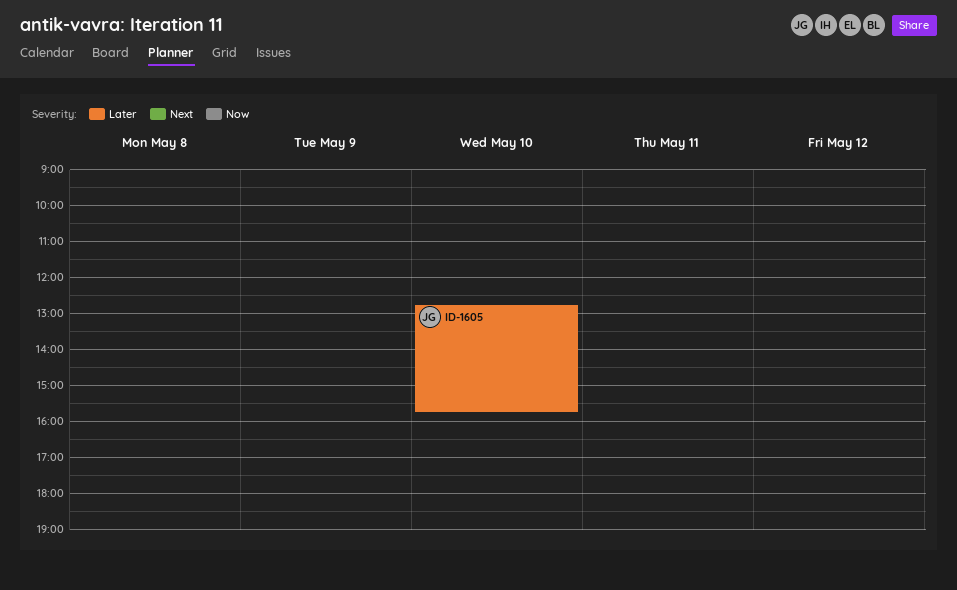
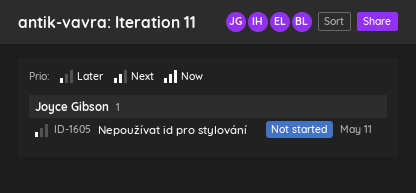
ID-1605, day: May 10 -> May 11

